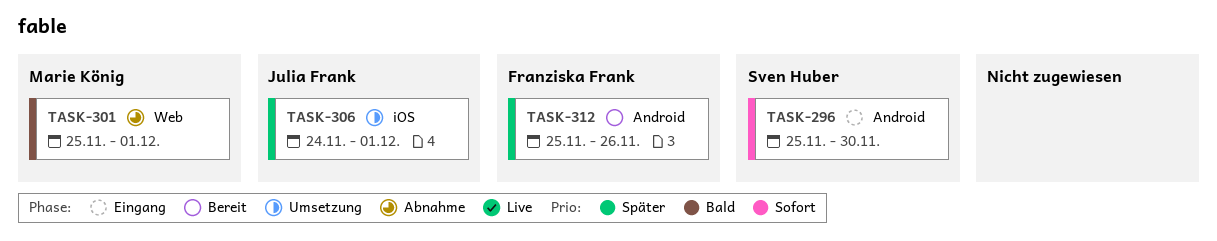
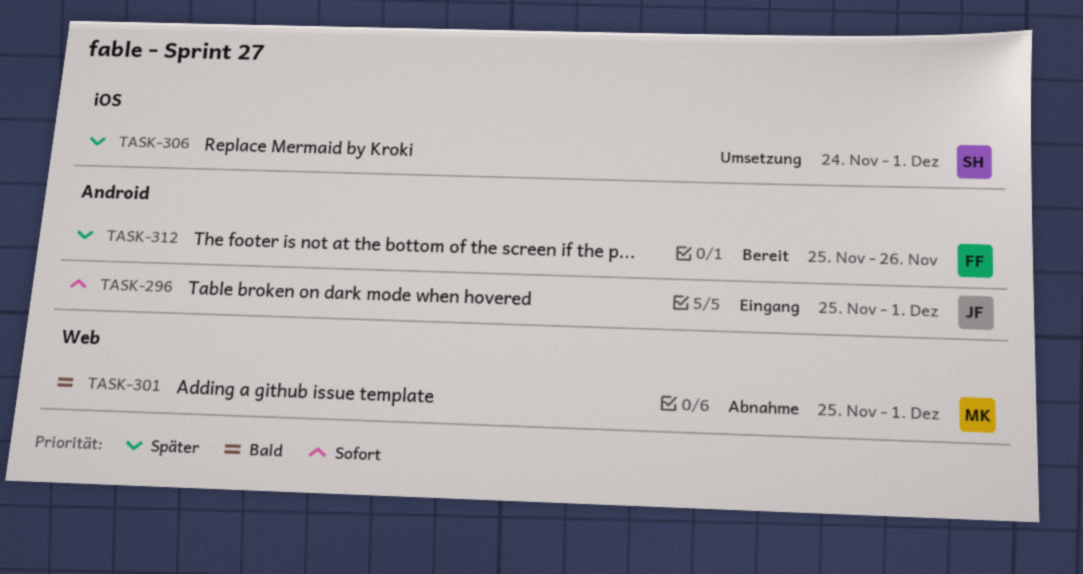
TASK-296, owner: Sven Huber -> Julia Frank
TASK-296, due: Nov 30 -> Dec 1
TASK-306, owner: Julia Frank -> Sven Huber

